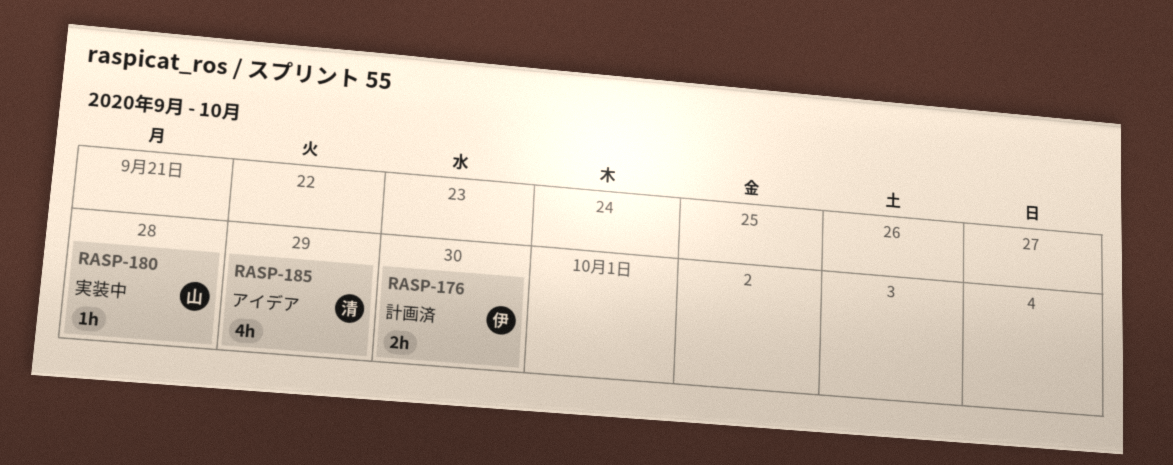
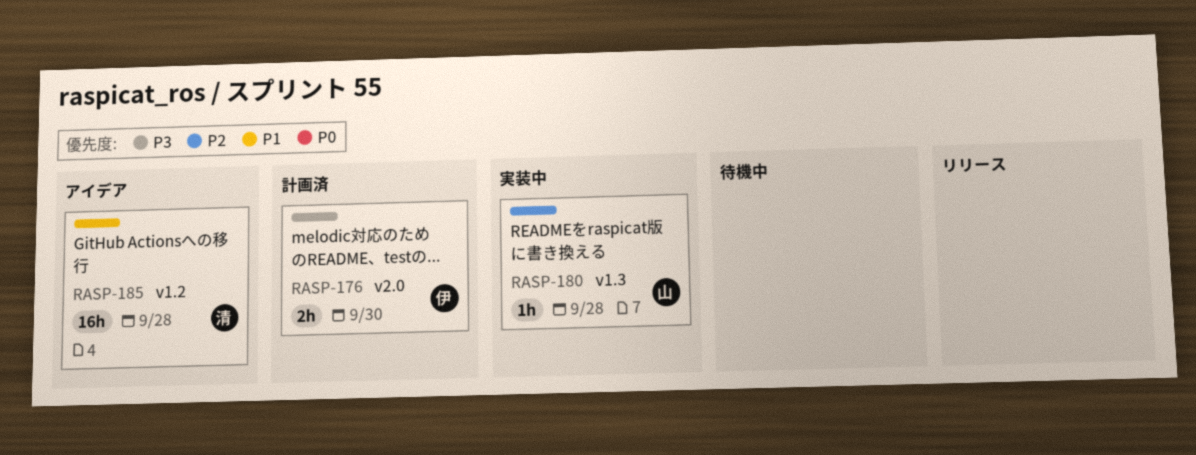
RASP-185, estimate: 4h -> 16h
RASP-185, due: Sep 29 -> Sep 28

